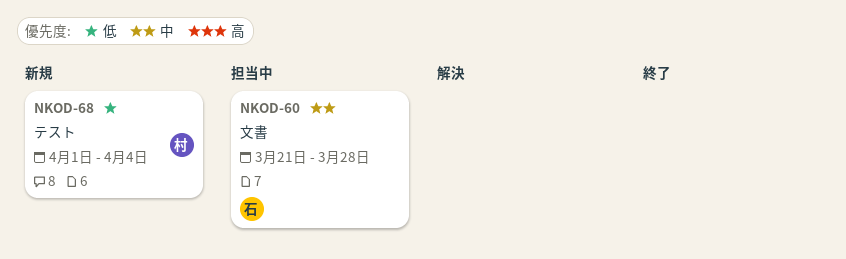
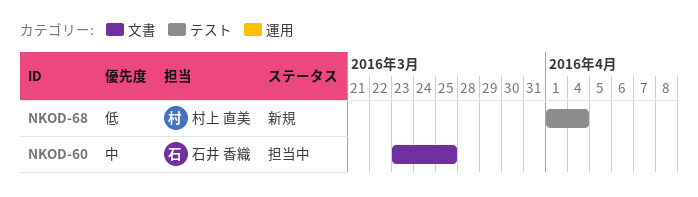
NKOD-60, start: Mar 21 -> Mar 23
NKOD-60, due: Mar 28 -> Mar 25

